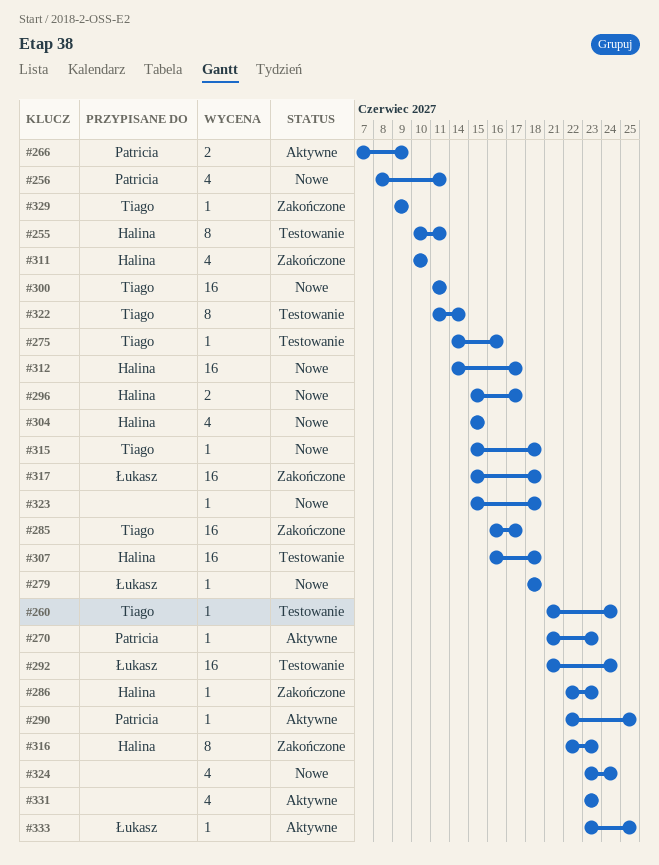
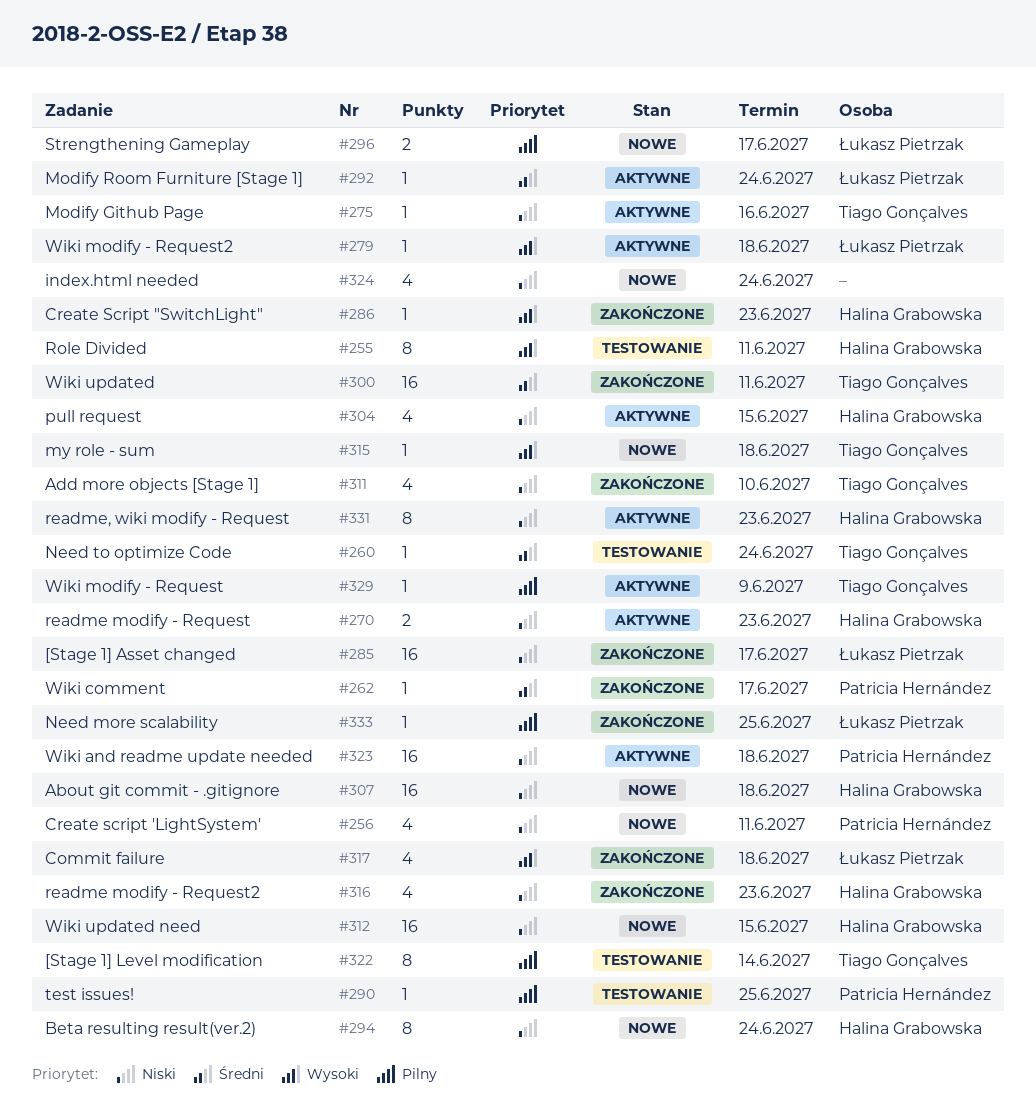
#262: none -> present
#266: present -> none
#270, owner: Patricia Hernández -> Halina Grabowska
#270, estimate: 1 -> 2
#275, status: Testowanie -> Aktywne
#279, status: Nowe -> Aktywne
#285, owner: Tiago Gonçalves -> Łukasz Pietrzak
#290, status: Aktywne -> Testowanie
#292, status: Testowanie -> Aktywne
#292, estimate: 16 -> 1
#294: none -> present
#296, owner: Halina Grabowska -> Łukasz Pietrzak
#300, status: Nowe -> Zakończone
#304, status: Nowe -> Aktywne
#307, status: Testowanie -> Nowe
#311, owner: Halina Grabowska -> Tiago Gonçalves
#312, due: Jun 17 -> Jun 15
#316, estimate: 8 -> 4
#317, estimate: 16 -> 4
#323, status: Nowe -> Aktywne
#323, owner: none -> Patricia Hernández
#323, estimate: 1 -> 16
#329, status: Zakończone -> Aktywne
#331, owner: none -> Halina Grabowska
#331, estimate: 4 -> 8
#333, status: Aktywne -> Zakończone

